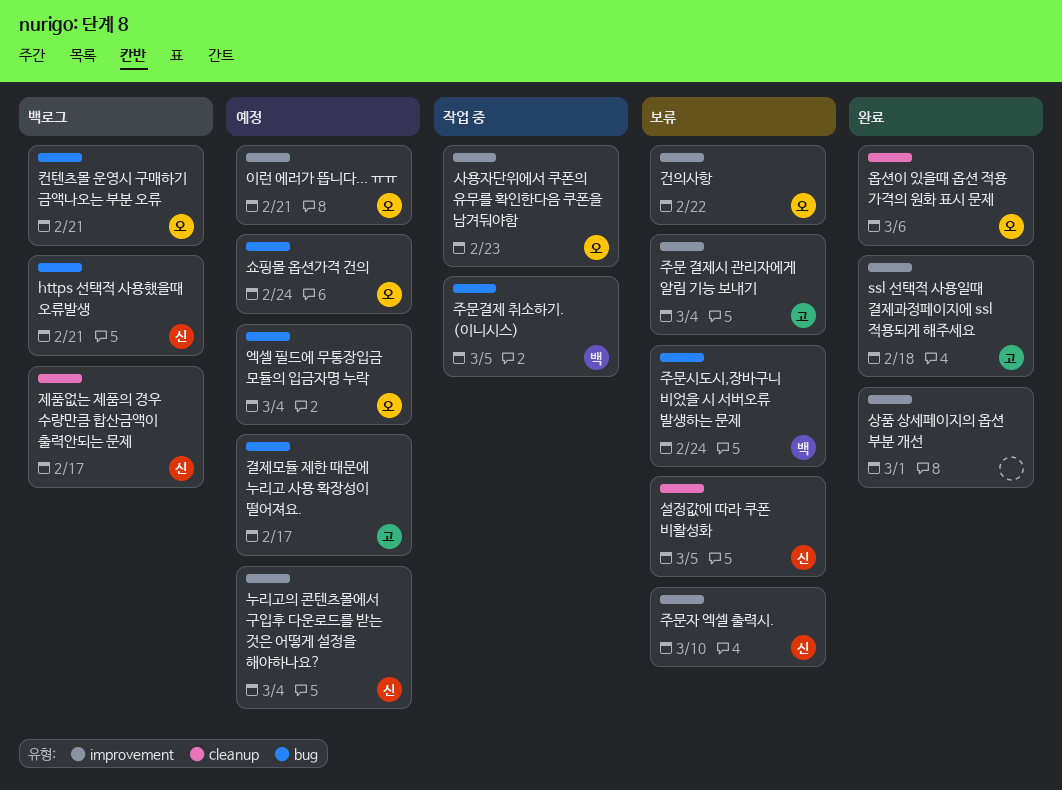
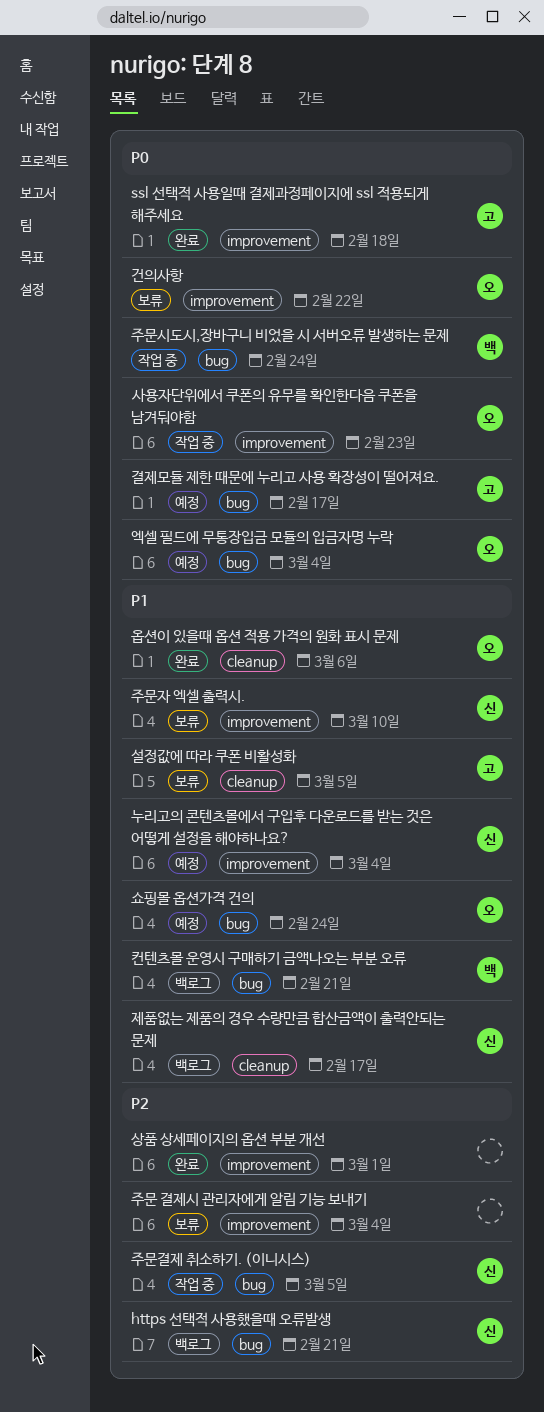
설정값에 따라 쿠폰 비활성화, owner: 신 -> 고
이런 에러가 뜹니다... ㅠㅠ: present -> none
주문 결제시 관리자에게 알림 기능 보내기, owner: 고 -> none
주문결제 취소하기. (이니시스), owner: 백 -> 신
주문시도시,장바구니 비었을 시 서버오류 발생하는 문제, status: 보류 -> 작업 중
컨텐츠몰 운영시 구매하기 금액나오는 부분 오류, owner: 오 -> 백

